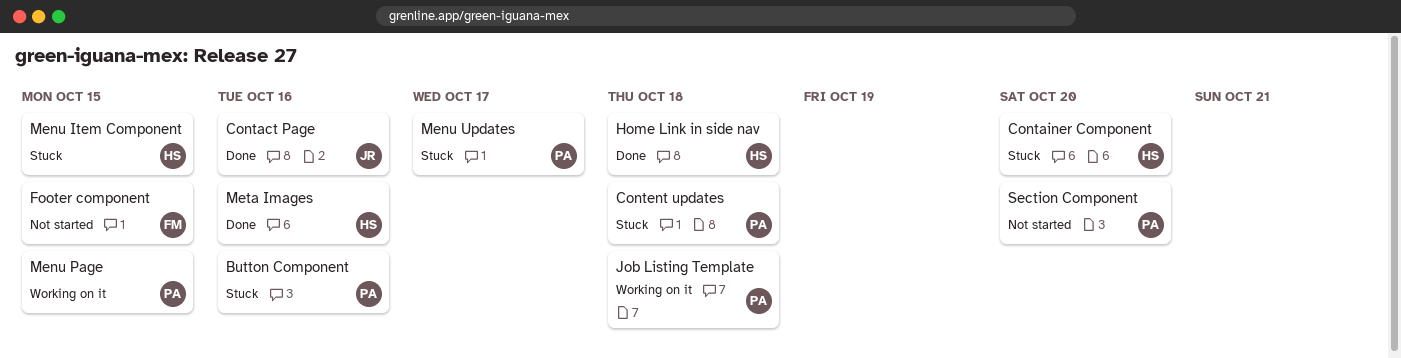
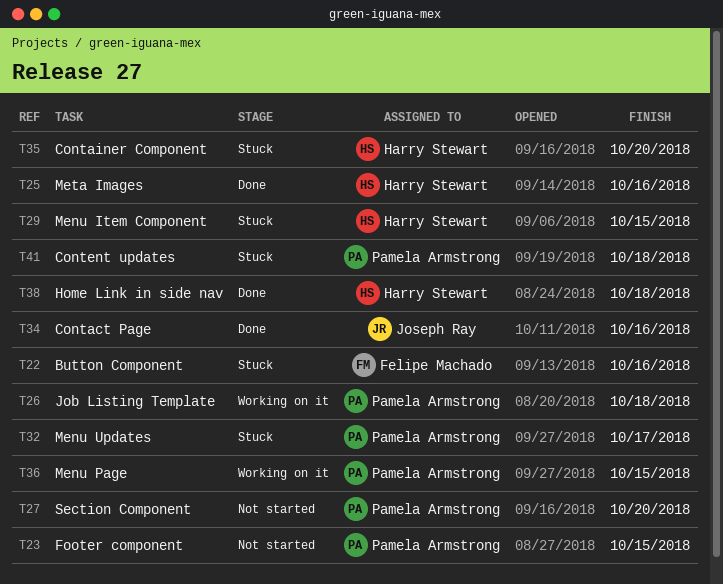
Button Component, owner: Pamela Armstrong -> Felipe Machado
Footer component, owner: Felipe Machado -> Pamela Armstrong

